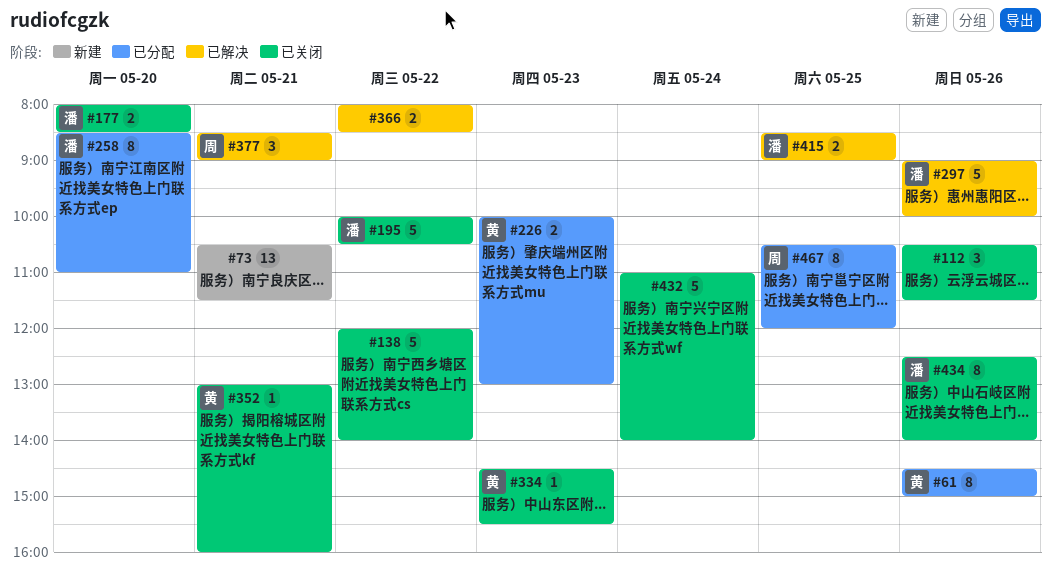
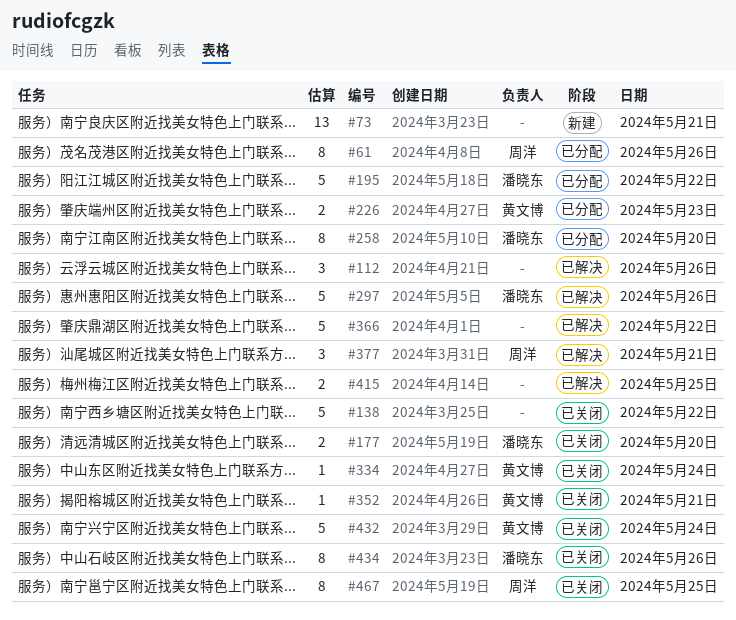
#61, owner: 黄文博 -> 周洋
#112, status: 已关闭 -> 已解决
#195, status: 已关闭 -> 已分配
#334, day: May 23 -> May 24
#366, estimate: 2 -> 5
#415, owner: 潘晓东 -> none
#432, owner: none -> 黄文博
#467, status: 已分配 -> 已关闭

